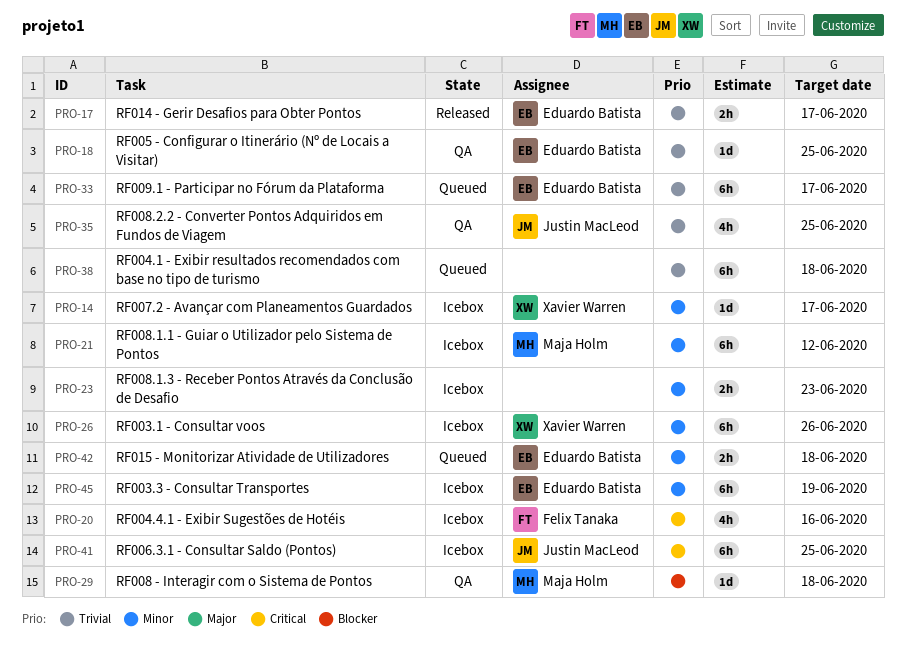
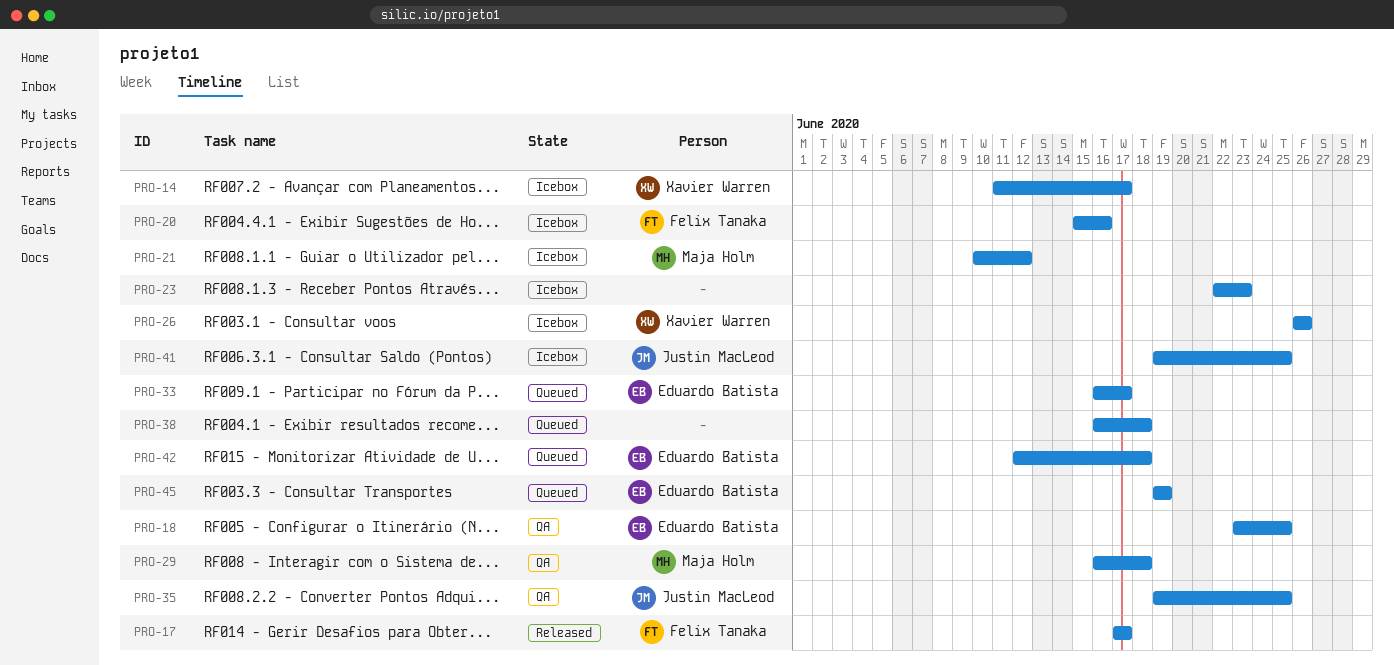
PRO-17, owner: Eduardo Batista -> Felix Tanaka
PRO-45, status: Icebox -> Queued

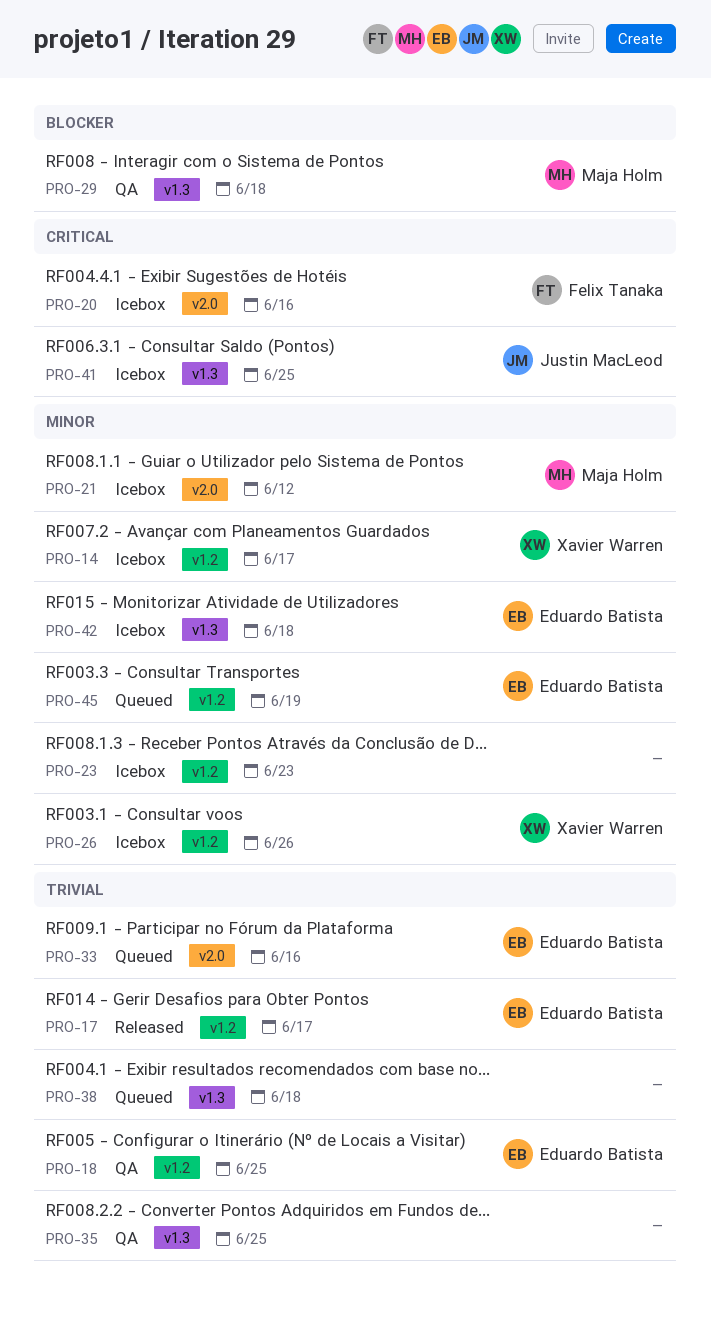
PRO-17, owner: Felix Tanaka -> Eduardo Batista
PRO-33, due: Jun 17 -> Jun 16
PRO-35, owner: Justin MacLeod -> none
PRO-42, status: Queued -> Icebox

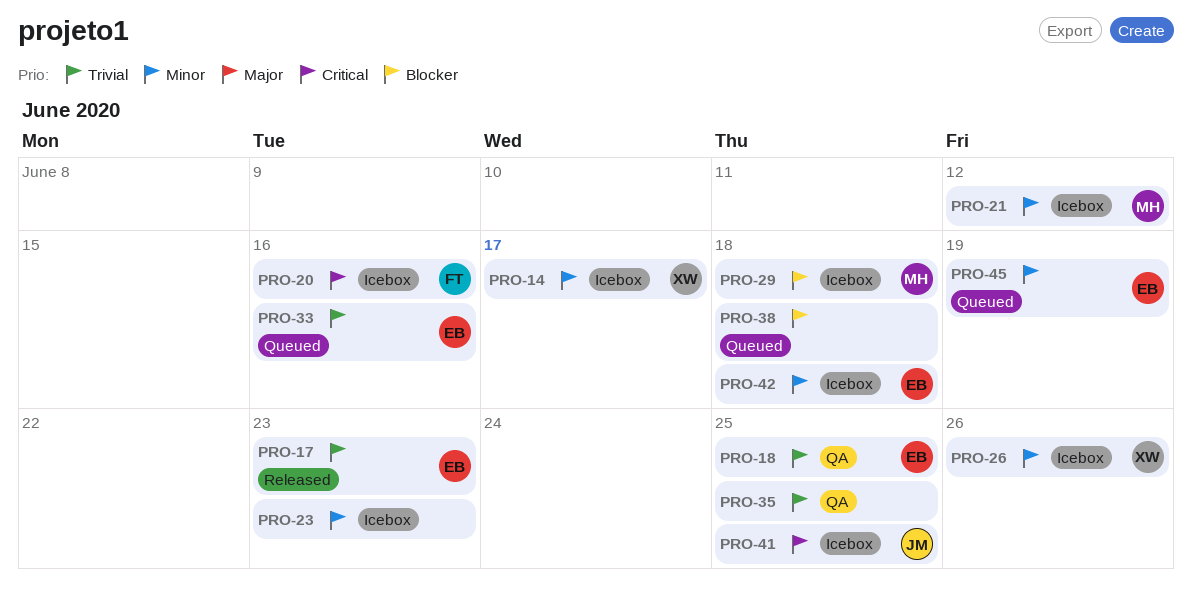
PRO-17, due: Jun 17 -> Jun 23
PRO-29, status: QA -> Icebox
PRO-38, priority: Trivial -> Blocker

